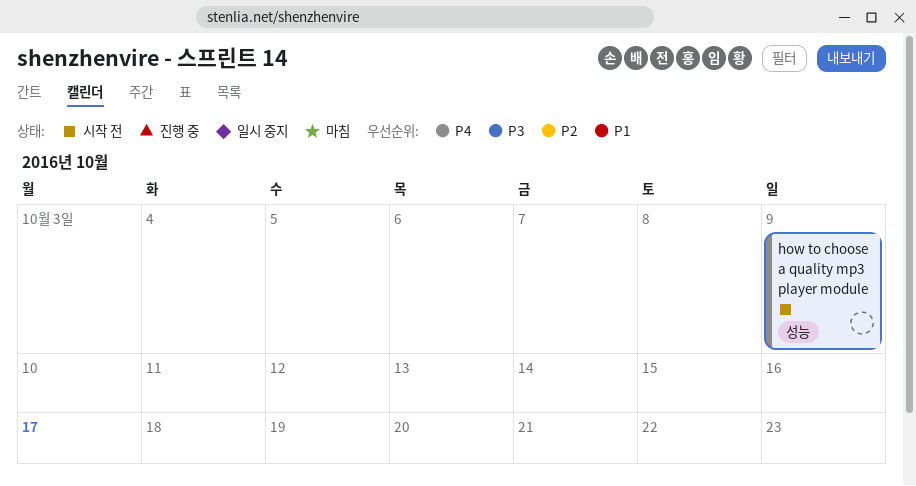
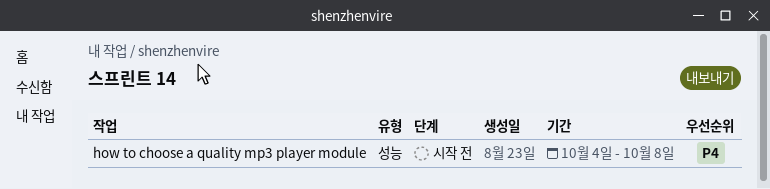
how to choose a quality mp3 player module, due: Oct 9 -> Oct 8

